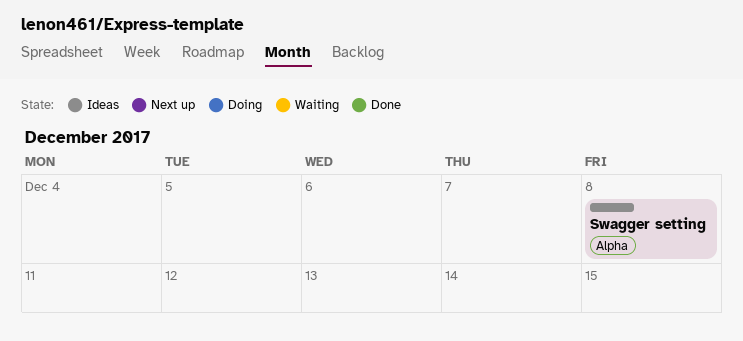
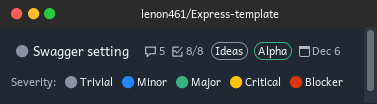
Swagger setting, due: Dec 8 -> Dec 6

